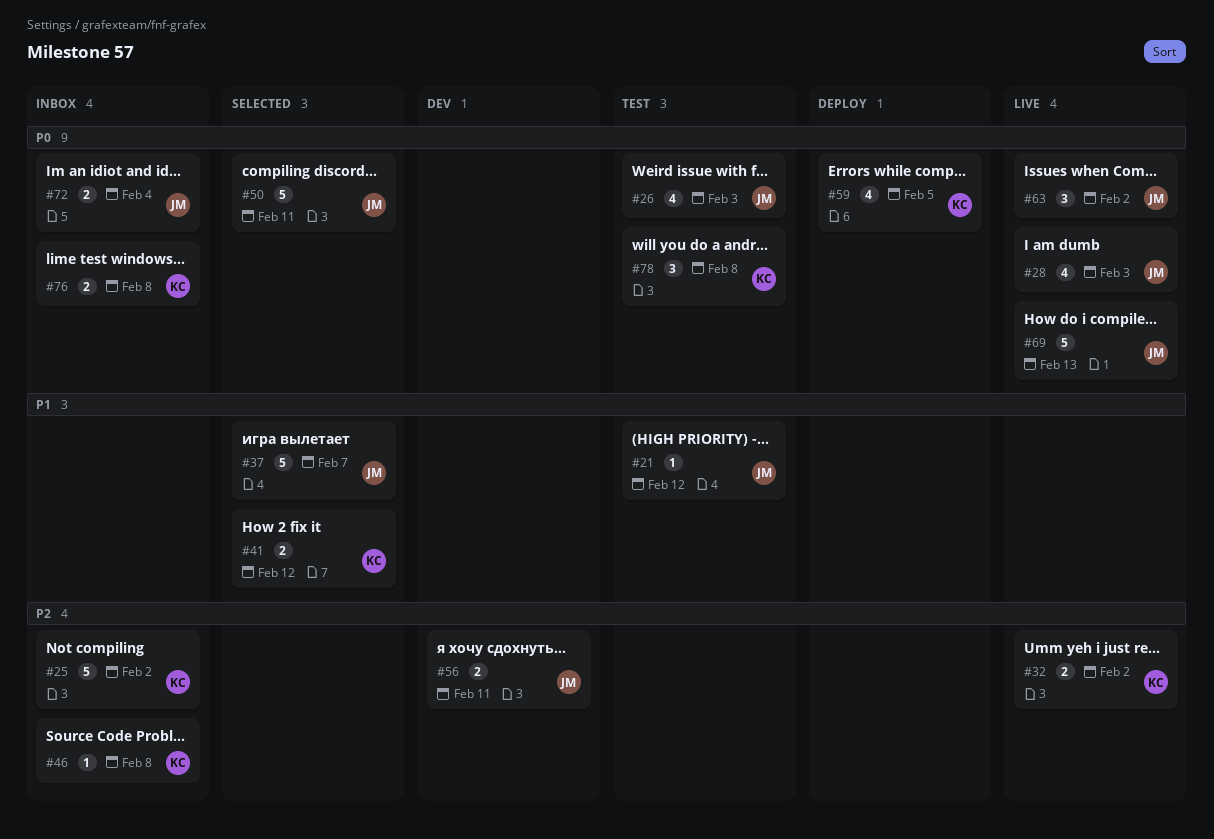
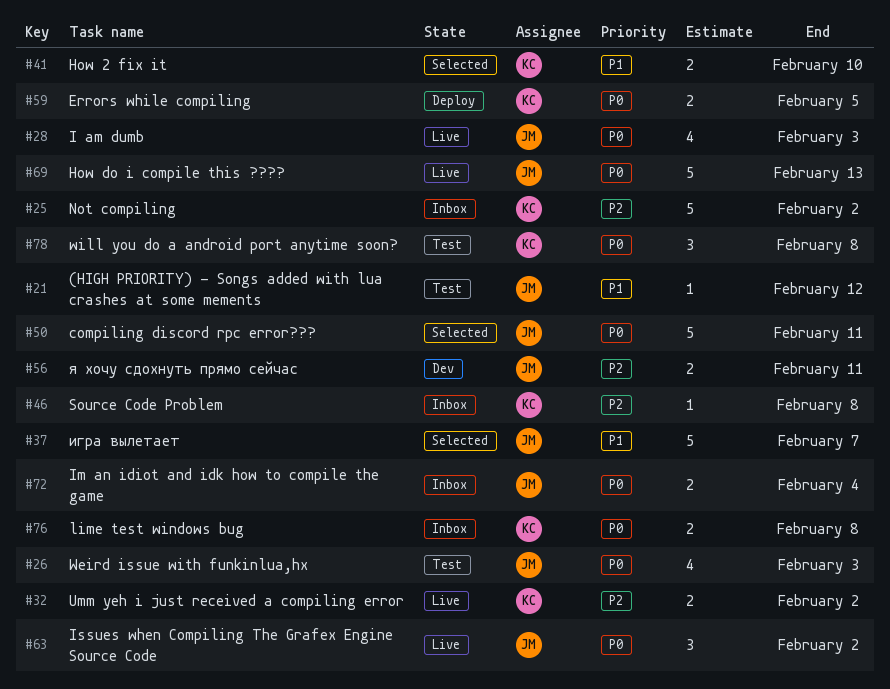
#41, due: Feb 12 -> Feb 10
#59, estimate: 4 -> 2

